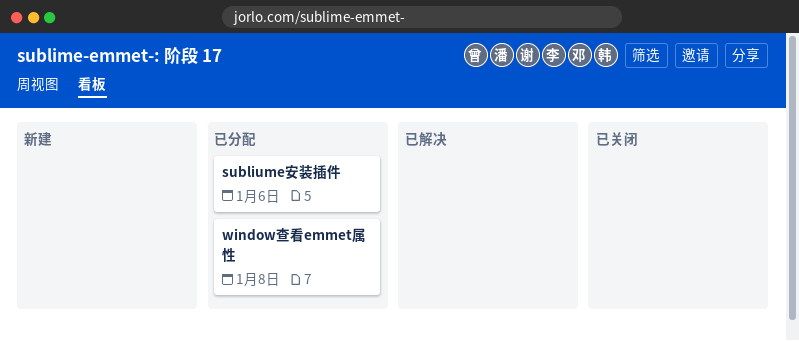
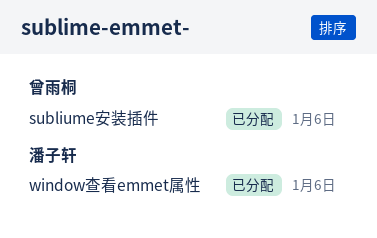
window查看emmet属性, due: Jan 8 -> Jan 6

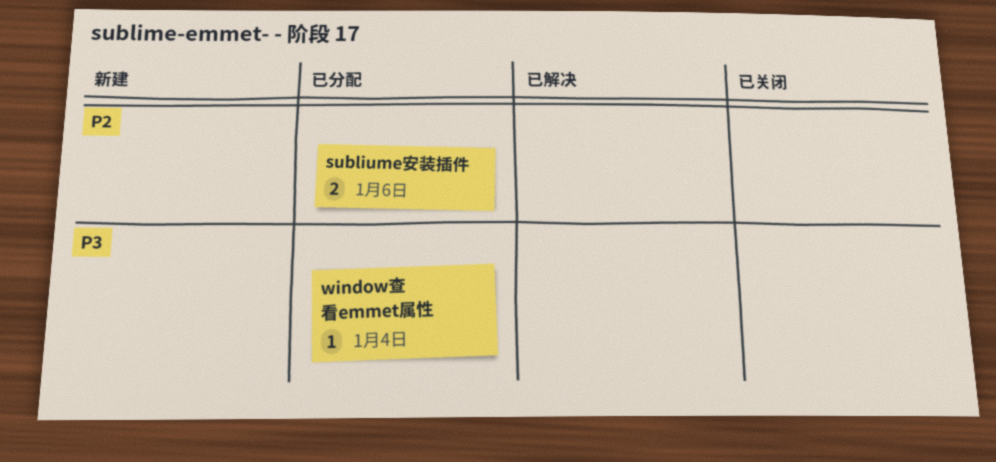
window查看emmet属性, due: Jan 6 -> Jan 4

